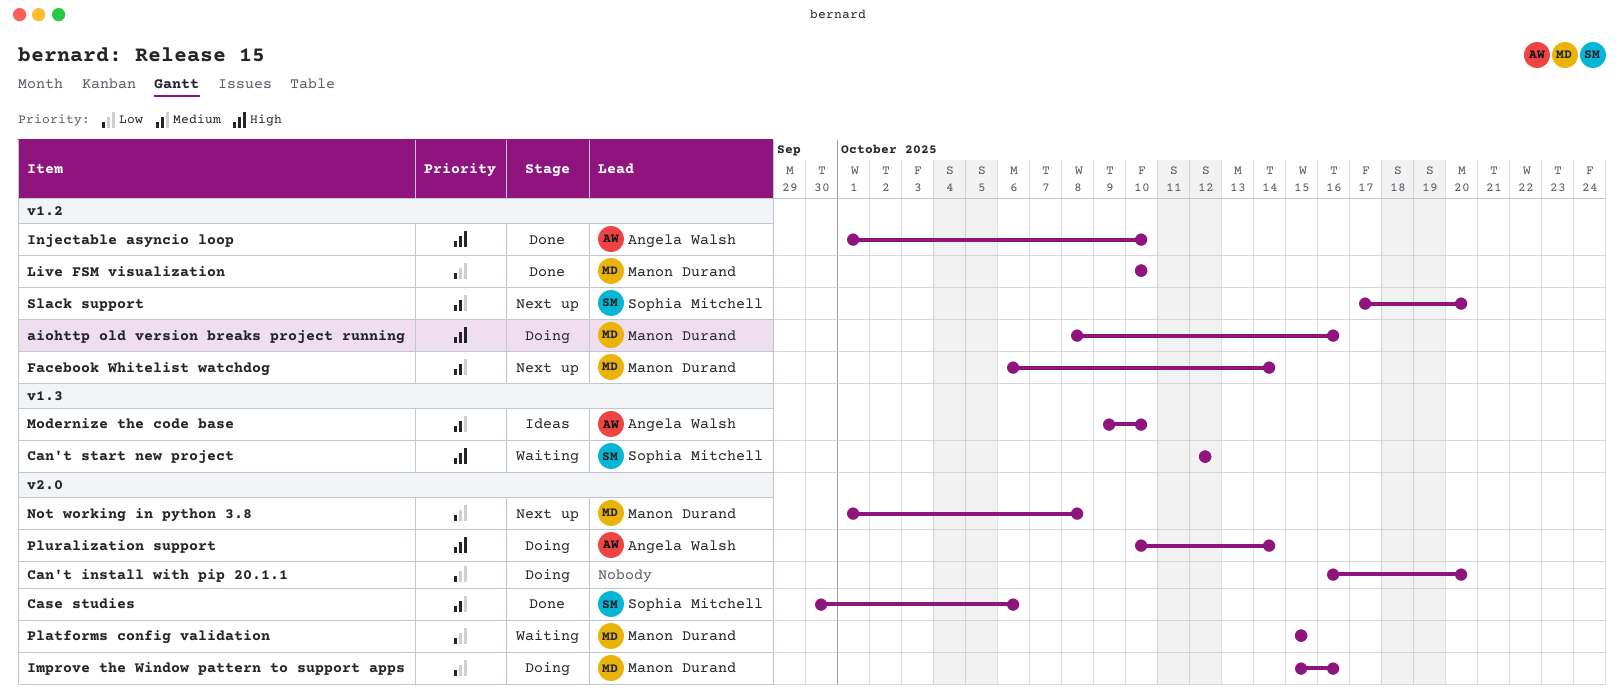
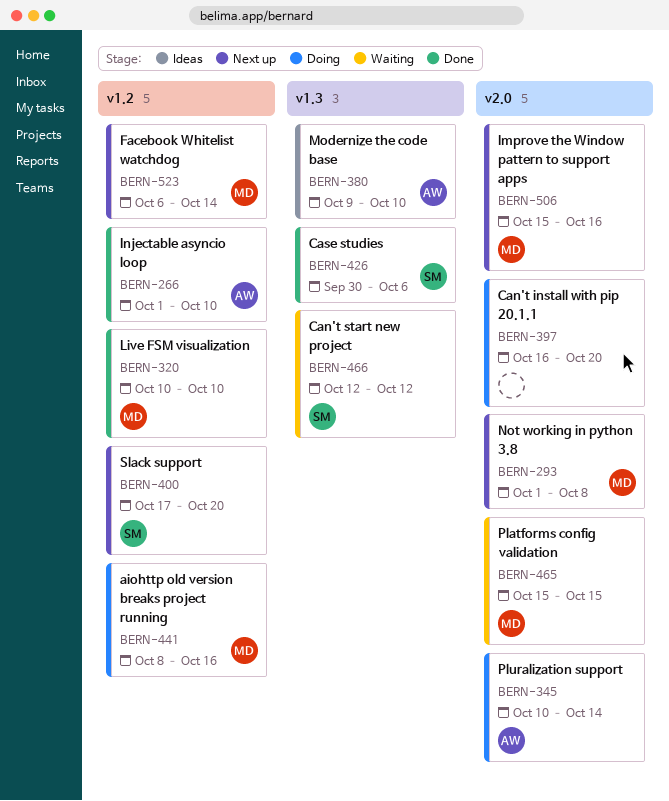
Case studies, label: v2.0 -> v1.3
Improve the Window pattern to support apps, status: Doing -> Next up

